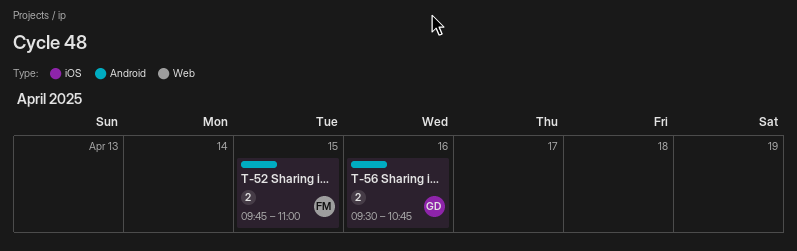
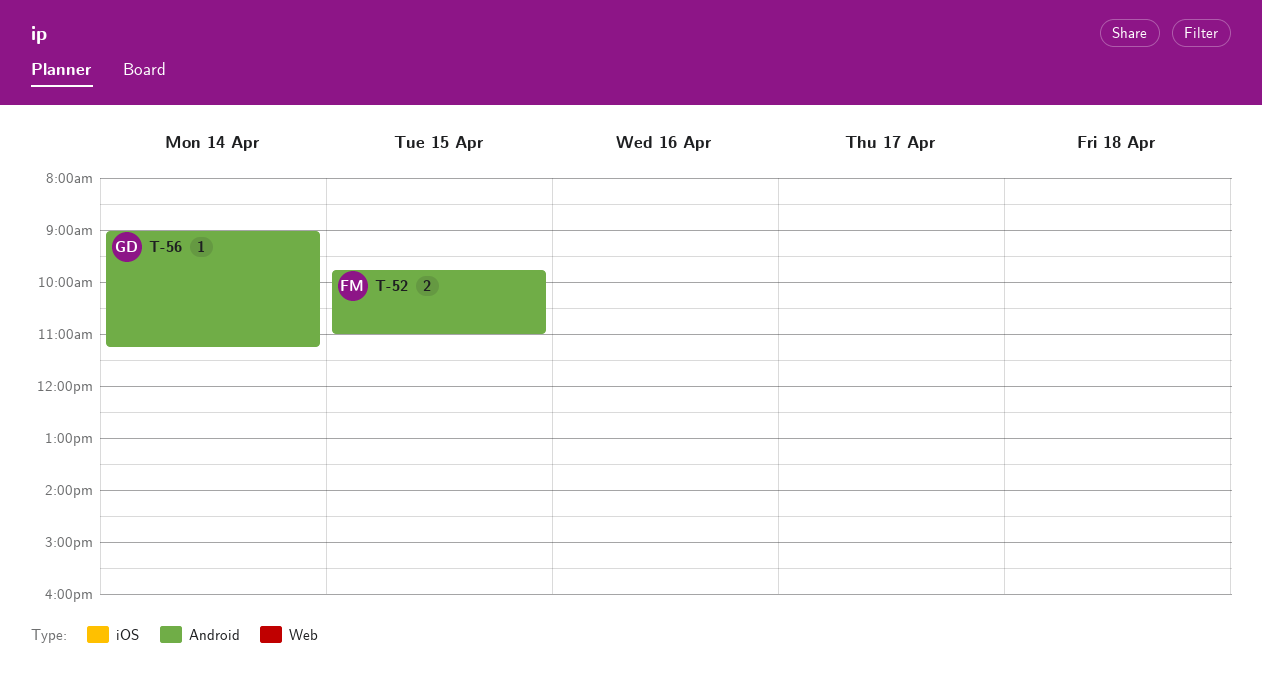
T-56, estimate: 2 -> 1
T-56, day: Apr 16 -> Apr 14
T-56, begins: 09:30 -> 09:00
T-56, ends: 10:45 -> 11:15

